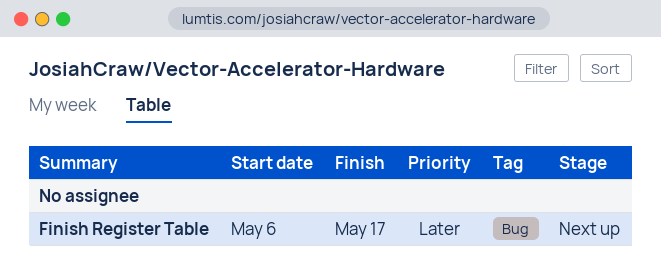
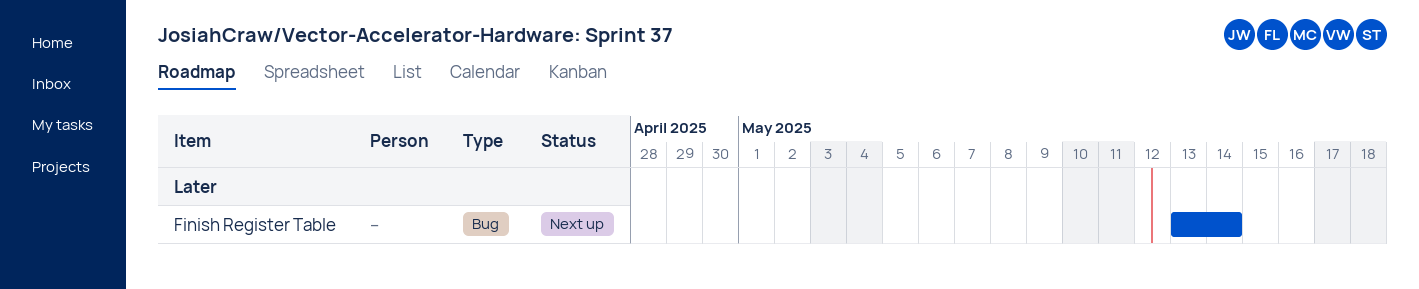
Finish Register Table, start: May 6 -> May 13
Finish Register Table, due: May 17 -> May 14

